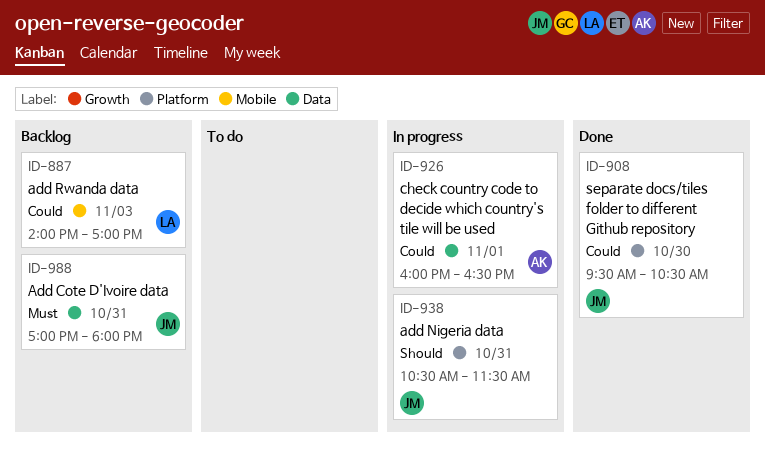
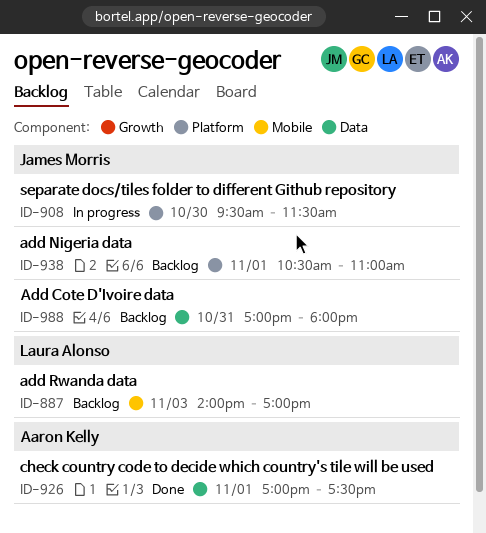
ID-908, status: Done -> In progress
ID-908, ends: 10:30 -> 11:30
ID-926, status: In progress -> Done
ID-926, begins: 16:00 -> 17:00
ID-926, ends: 16:30 -> 17:30
ID-938, status: In progress -> Backlog
ID-938, day: Oct 31 -> Nov 1
ID-938, ends: 11:30 -> 11:00

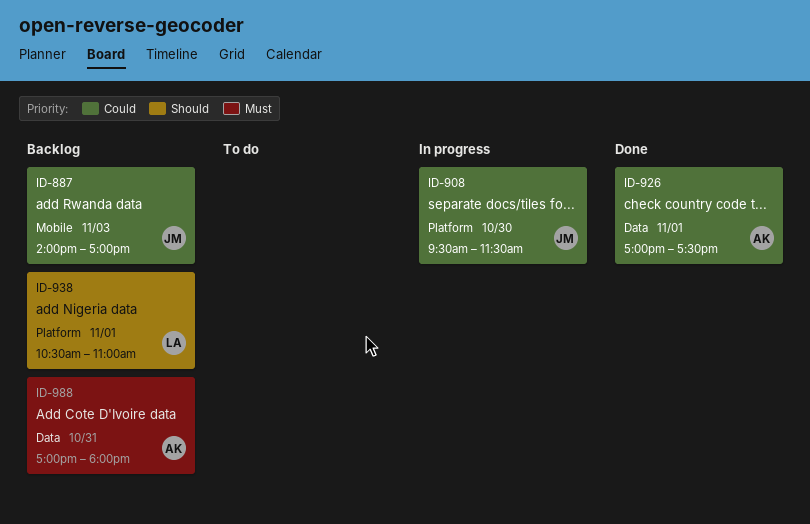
ID-887, owner: Laura Alonso -> James Morris
ID-938, owner: James Morris -> Laura Alonso
ID-988, owner: James Morris -> Aaron Kelly

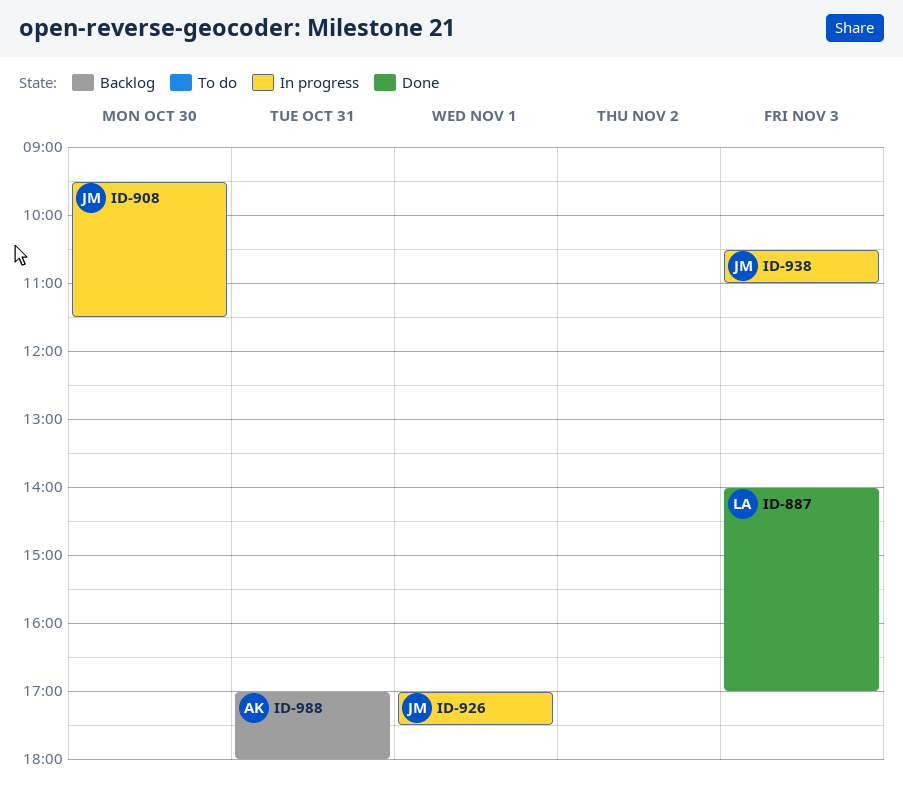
ID-887, status: Backlog -> Done
ID-887, owner: JM -> LA
ID-926, status: Done -> In progress
ID-926, owner: AK -> JM
ID-938, status: Backlog -> In progress
ID-938, owner: LA -> JM
ID-938, day: Nov 1 -> Nov 3

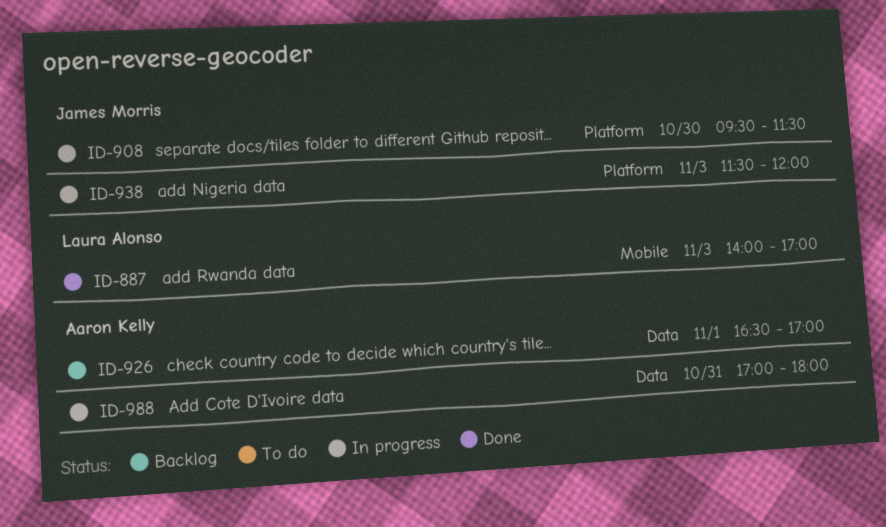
ID-926, status: In progress -> Backlog
ID-926, owner: James Morris -> Aaron Kelly
ID-926, begins: 17:00 -> 16:30
ID-926, ends: 17:30 -> 17:00
ID-938, begins: 10:30 -> 11:30
ID-938, ends: 11:00 -> 12:00
ID-988, status: Backlog -> In progress

